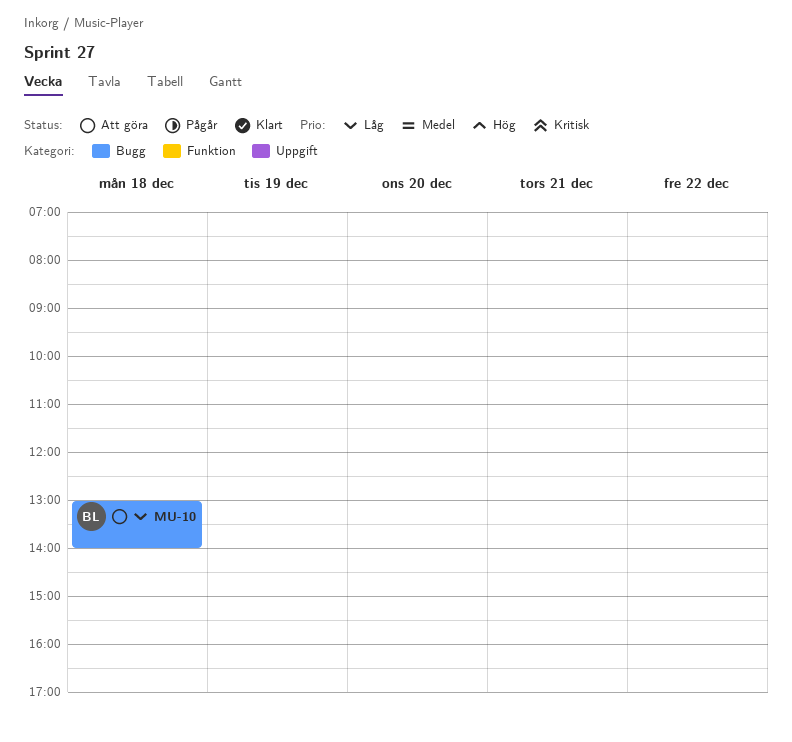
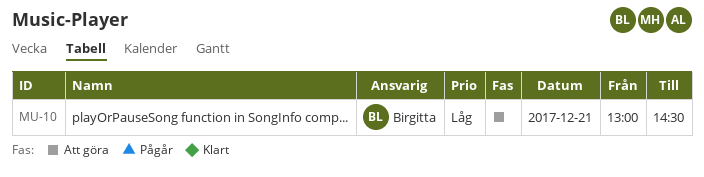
MU-10, day: Dec 18 -> Dec 21
MU-10, ends: 14:00 -> 14:30

